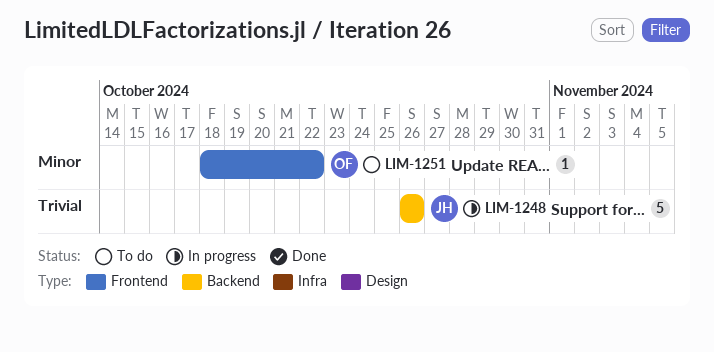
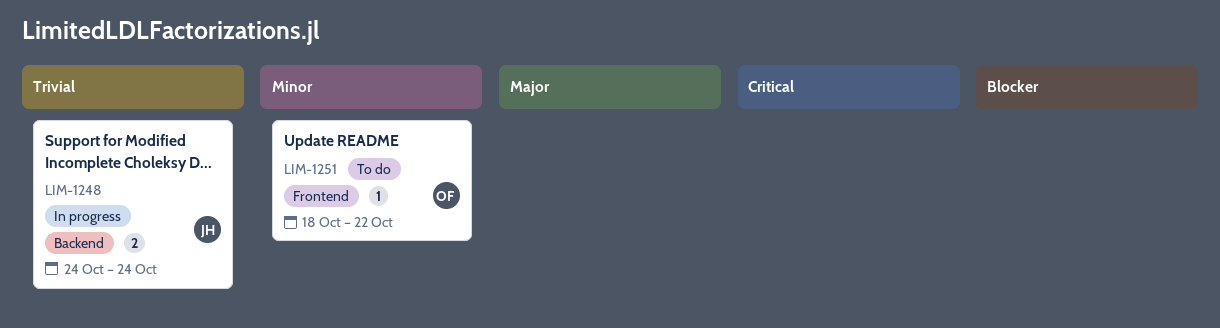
LIM-1248, estimate: 5 -> 2
LIM-1248, start: Oct 26 -> Oct 24
LIM-1248, due: Oct 26 -> Oct 24

